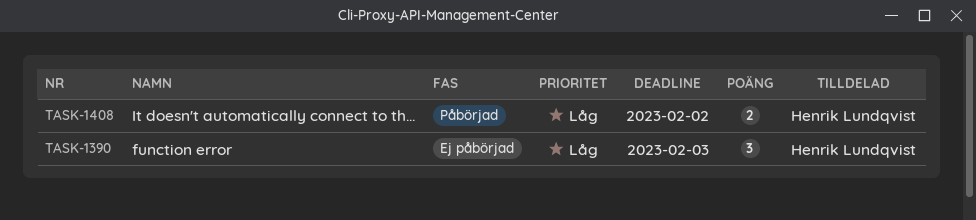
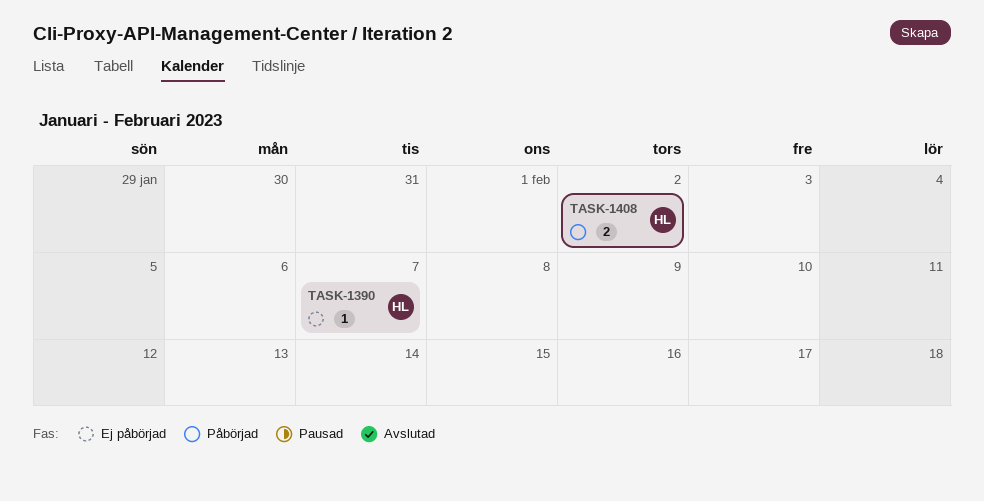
TASK-1390, estimate: 3 -> 1
TASK-1390, due: Feb 3 -> Feb 7

